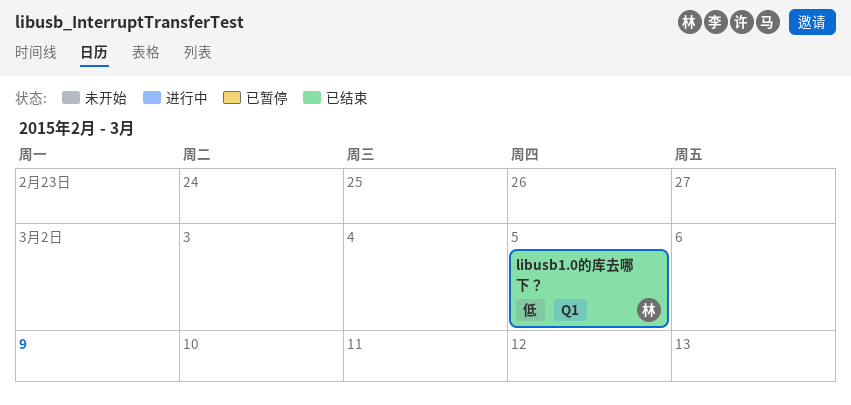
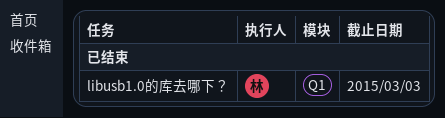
libusb1.0的库去哪下？, due: Mar 5 -> Mar 3

